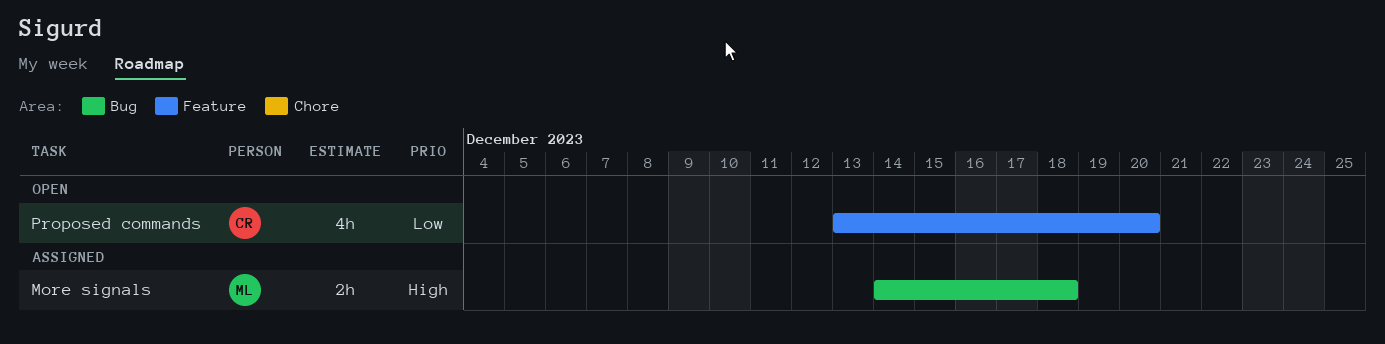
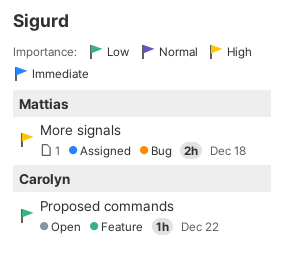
Proposed commands, estimate: 4h -> 1h
Proposed commands, due: Dec 20 -> Dec 22

